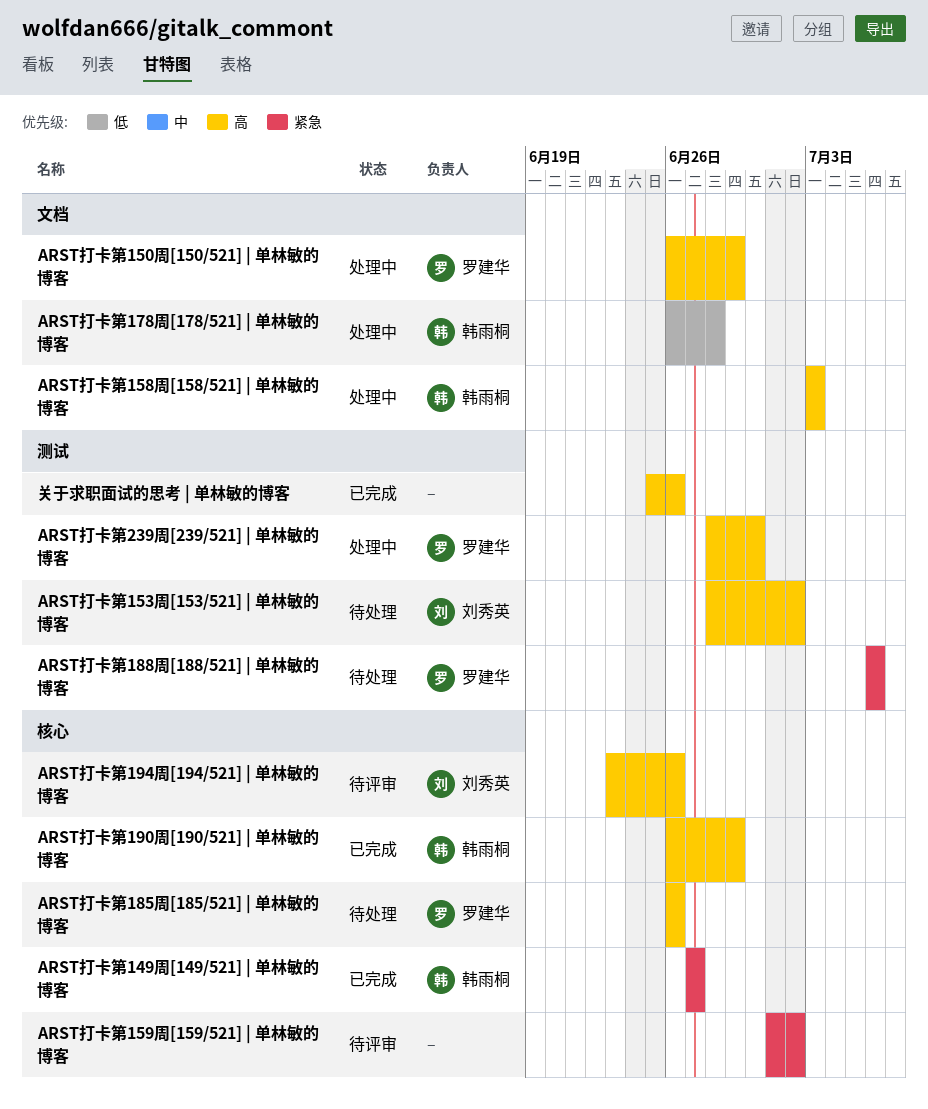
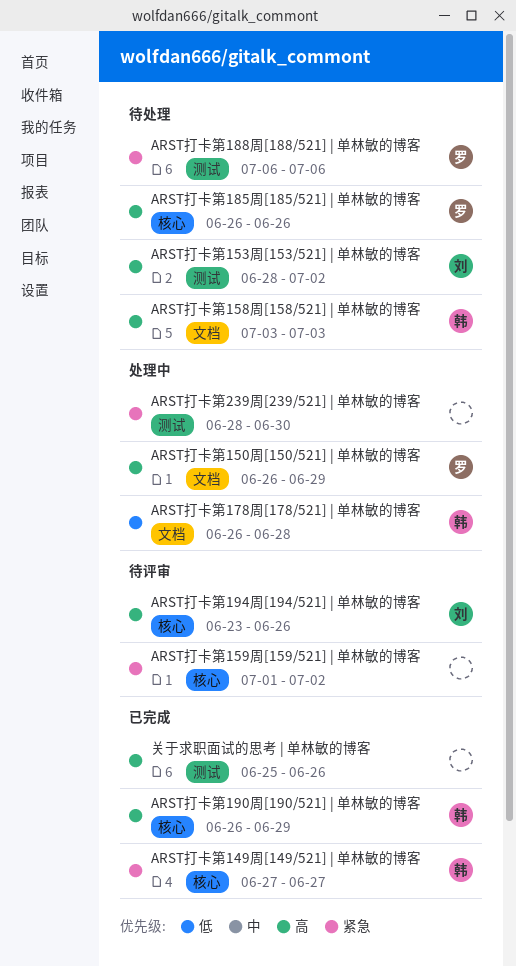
ARST打卡第158周[158/521] | 单林敏的博客, status: 处理中 -> 待处理
ARST打卡第239周[239/521] | 单林敏的博客, owner: 罗建华 -> none
ARST打卡第239周[239/521] | 单林敏的博客, priority: 高 -> 紧急

